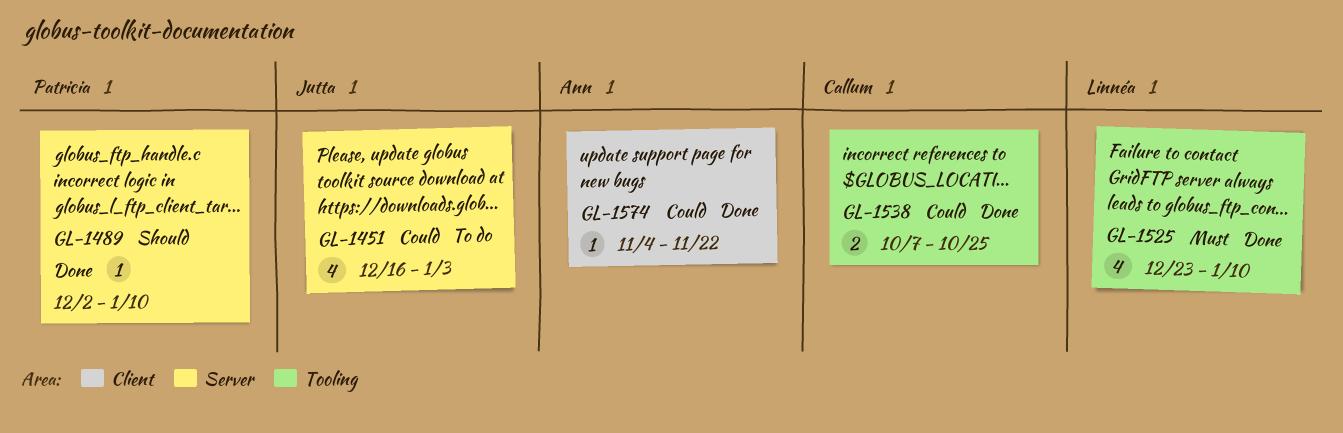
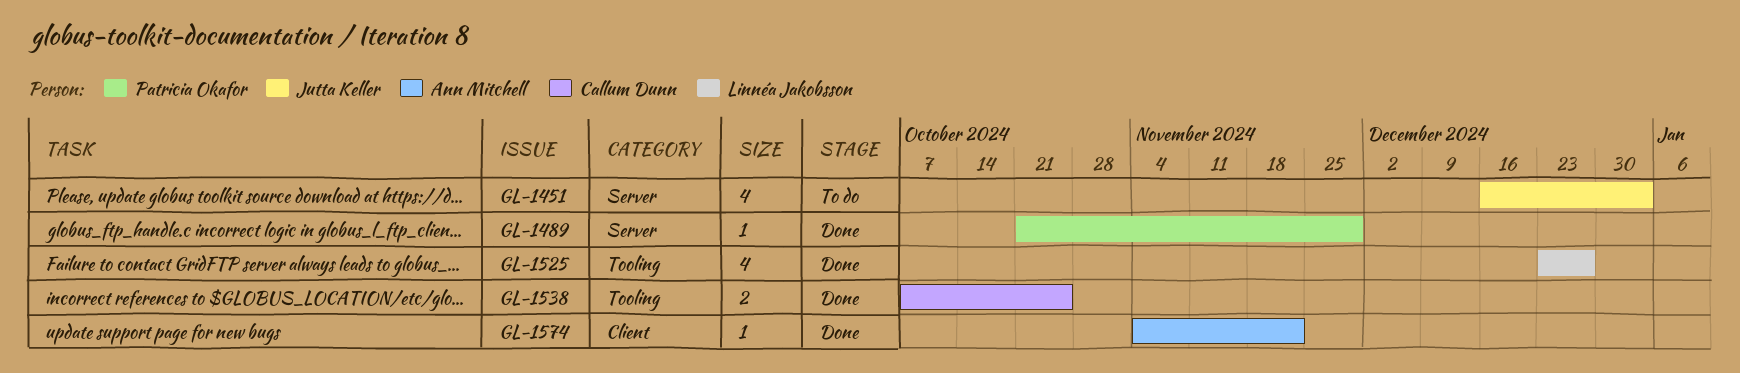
GL-1489, start: Dec 2 -> Oct 21
GL-1489, due: Jan 10 -> Nov 29
GL-1525, due: Jan 10 -> Dec 27

